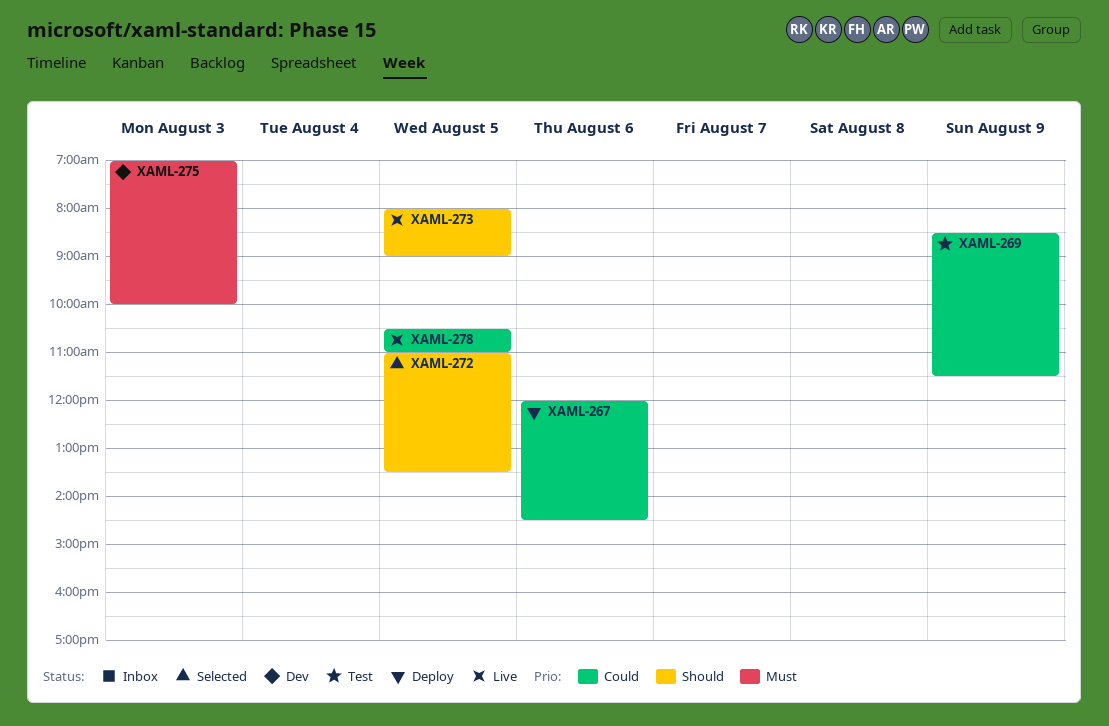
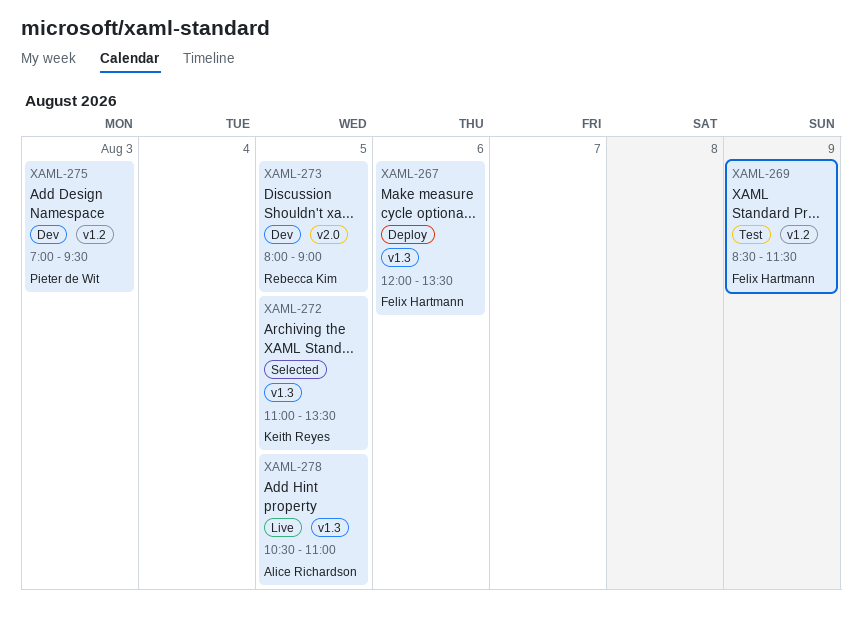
XAML-267, ends: 14:30 -> 13:30
XAML-273, status: Live -> Dev
XAML-275, ends: 10:00 -> 09:30

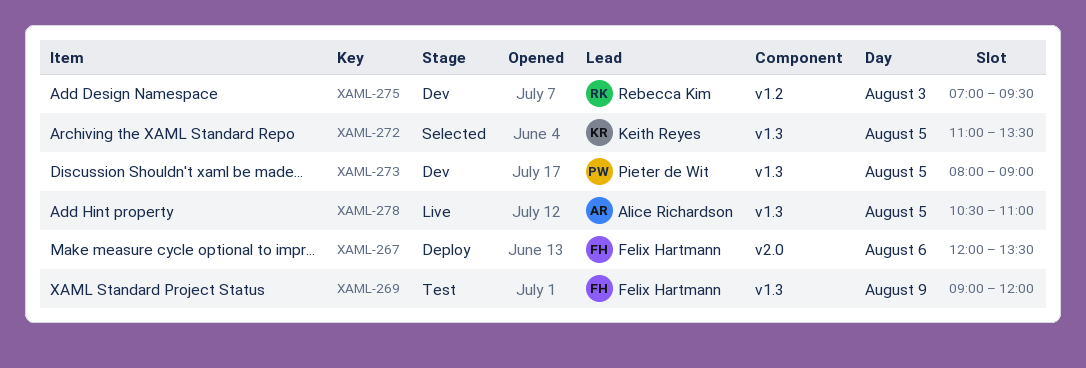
XAML-267, label: v1.3 -> v2.0
XAML-269, label: v1.2 -> v1.3
XAML-269, begins: 08:30 -> 09:00
XAML-269, ends: 11:30 -> 12:00
XAML-273, owner: Rebecca Kim -> Pieter de Wit
XAML-273, label: v2.0 -> v1.3
XAML-275, owner: Pieter de Wit -> Rebecca Kim

